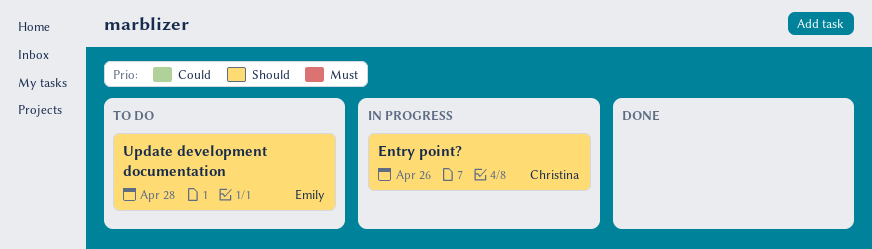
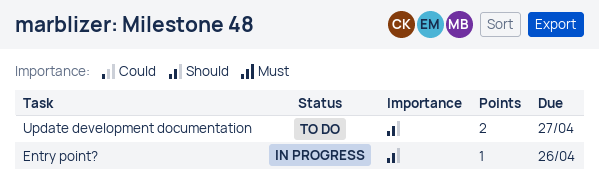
Update development documentation, due: Apr 28 -> Apr 27

